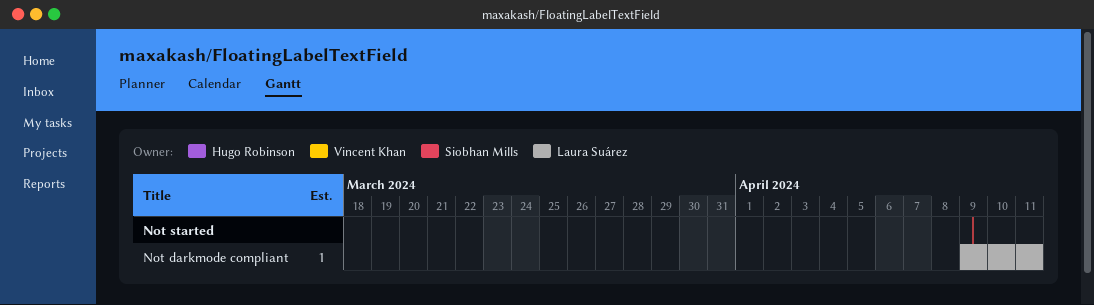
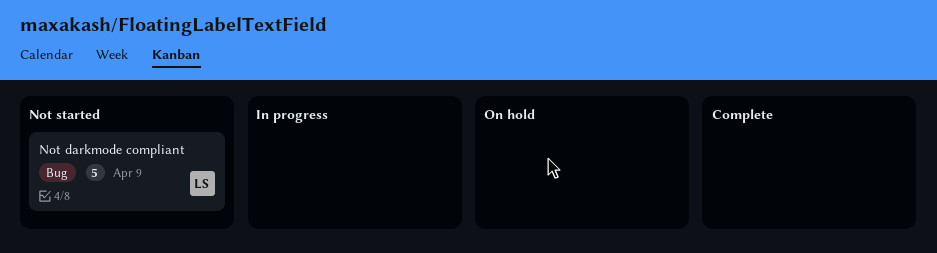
Not darkmode compliant, estimate: 1 -> 5
Not darkmode compliant, due: Apr 11 -> Apr 9

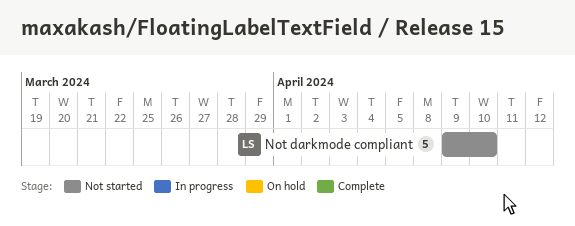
Not darkmode compliant, due: Apr 9 -> Apr 10

